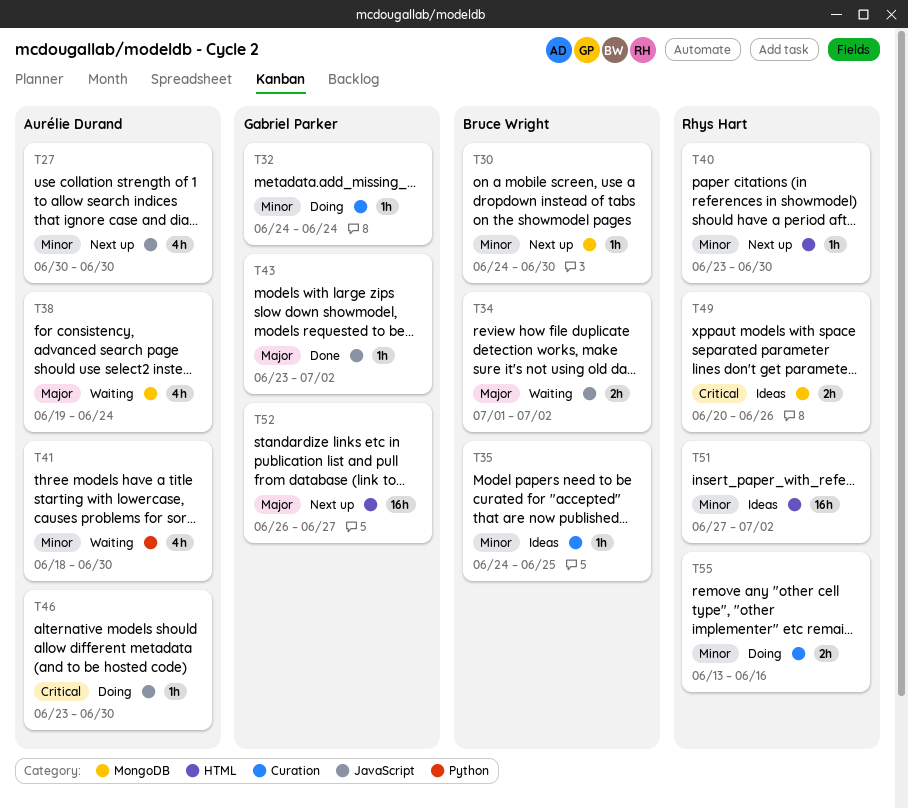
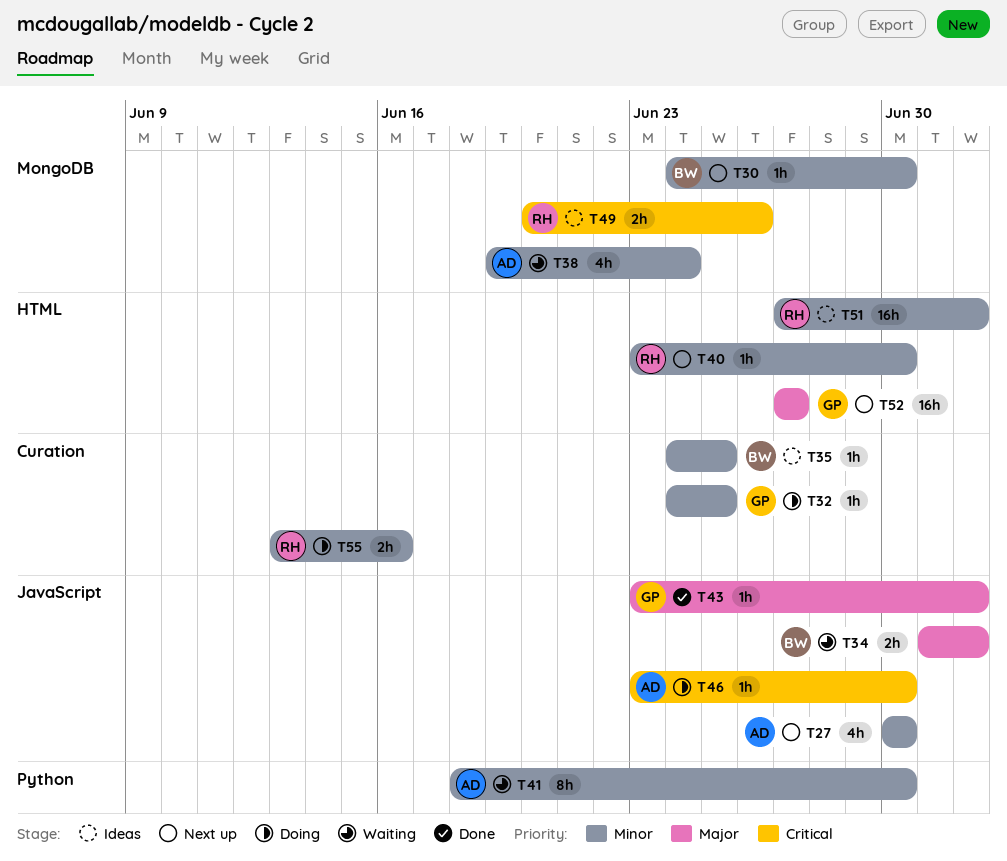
T32, due: Jun 24 -> Jun 25
T38, priority: Major -> Minor
T41, estimate: 4h -> 8h
T52, start: Jun 26 -> Jun 27

